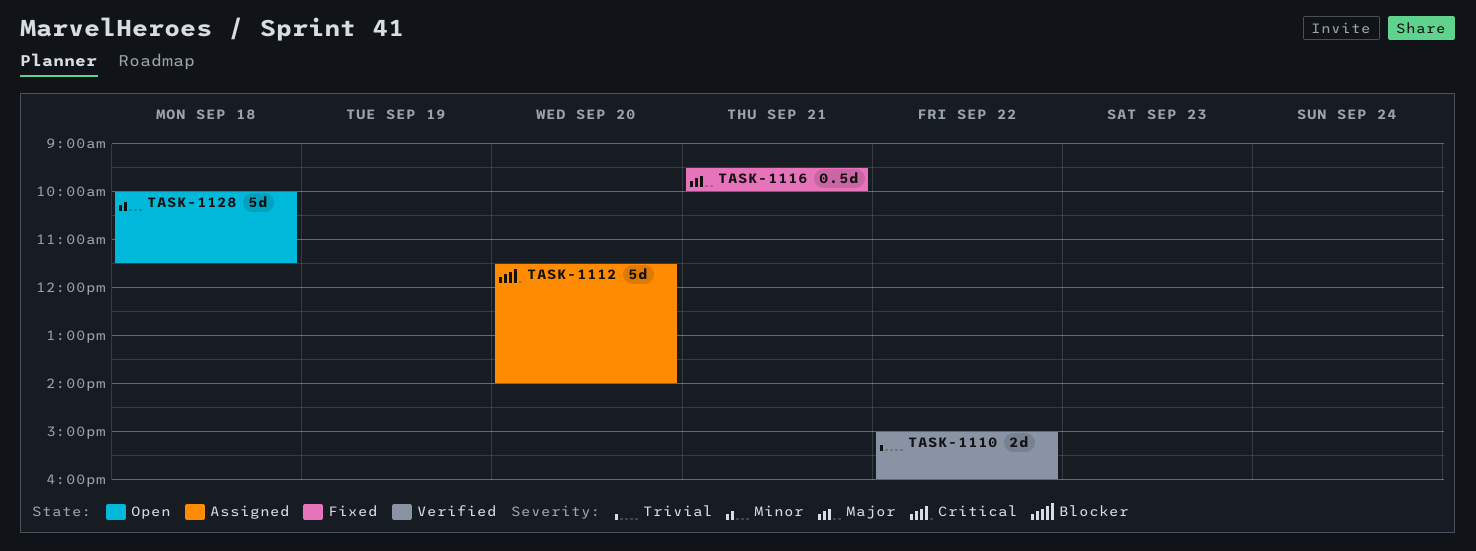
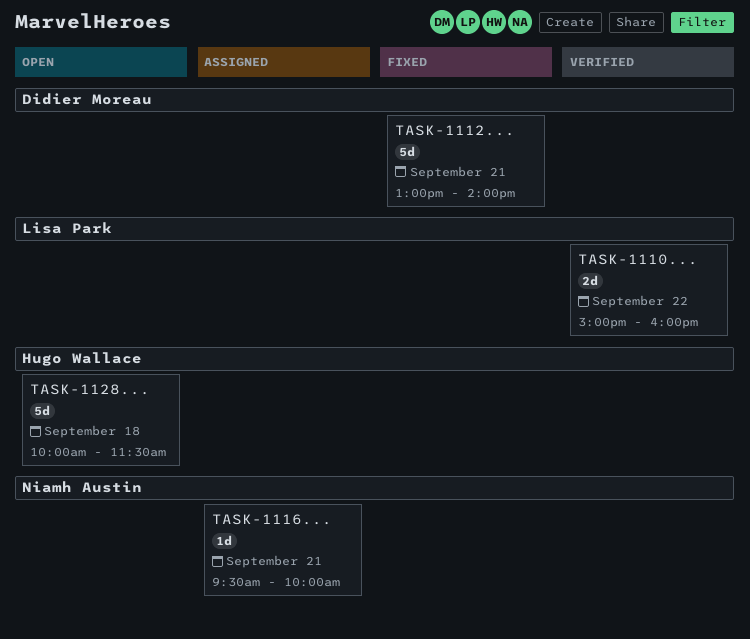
TASK-1112, status: Assigned -> Fixed
TASK-1112, day: Sep 20 -> Sep 21
TASK-1112, begins: 11:30 -> 13:00
TASK-1116, status: Fixed -> Assigned
TASK-1116, estimate: 0.5d -> 1d

